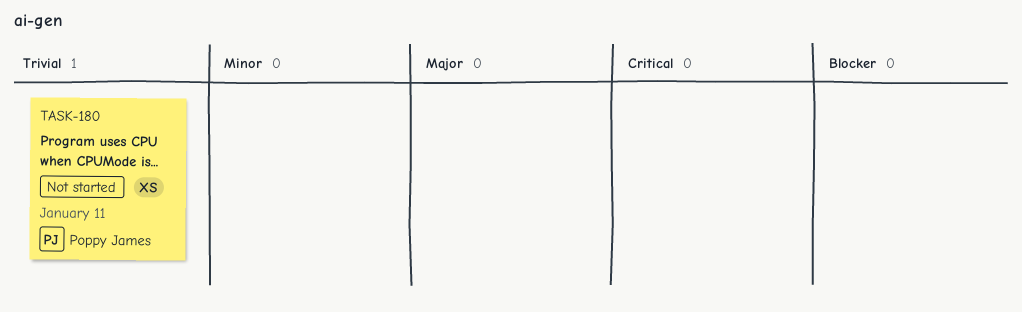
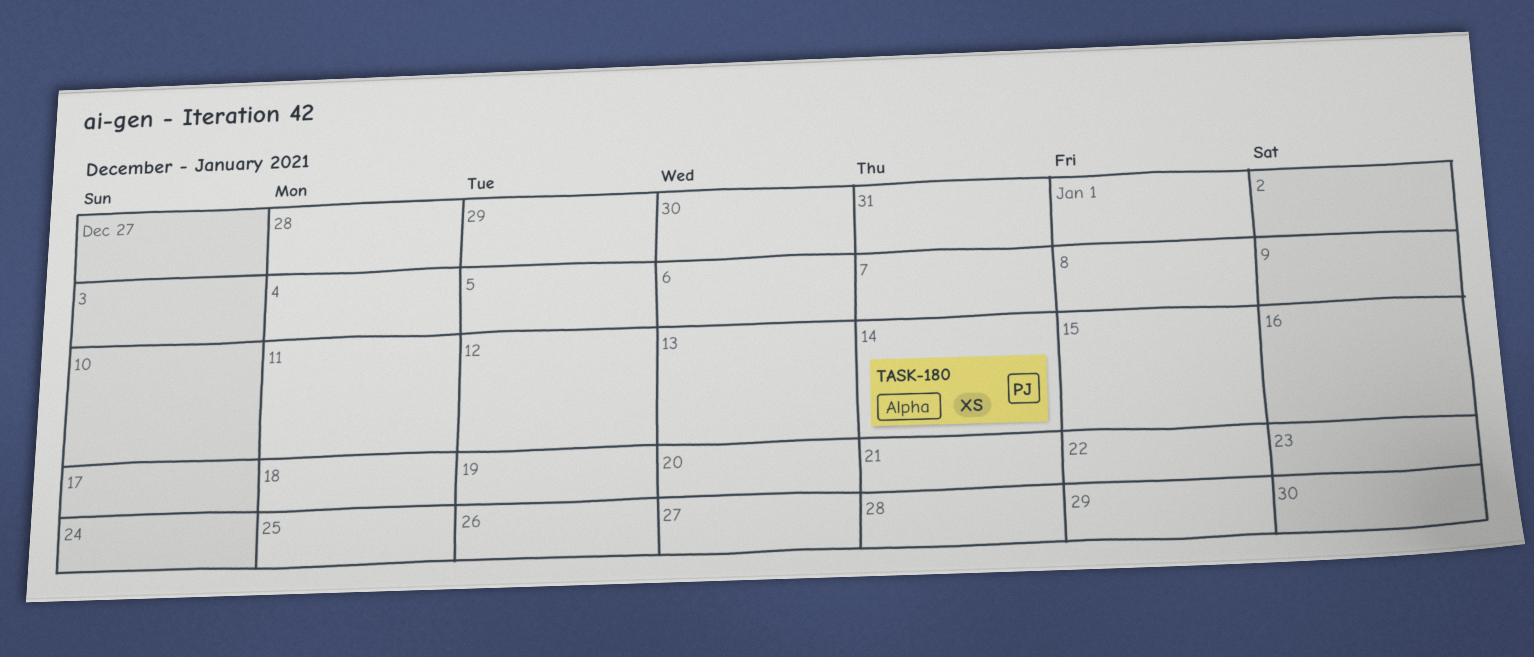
TASK-180, due: Jan 11 -> Jan 14

